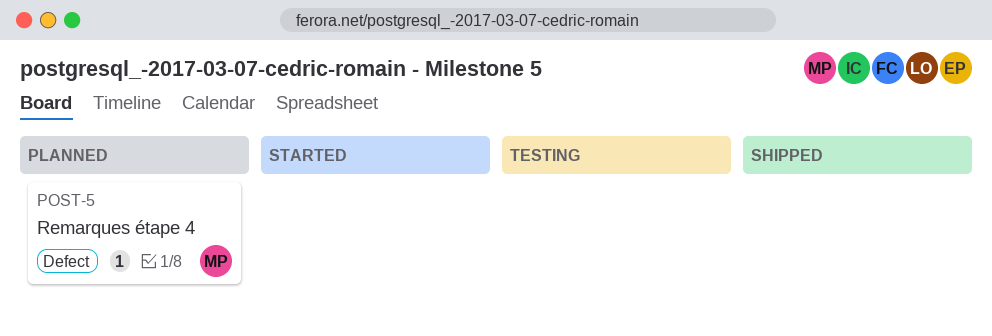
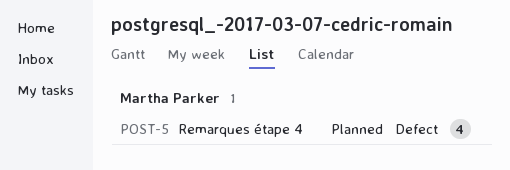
POST-5, estimate: 1 -> 4

